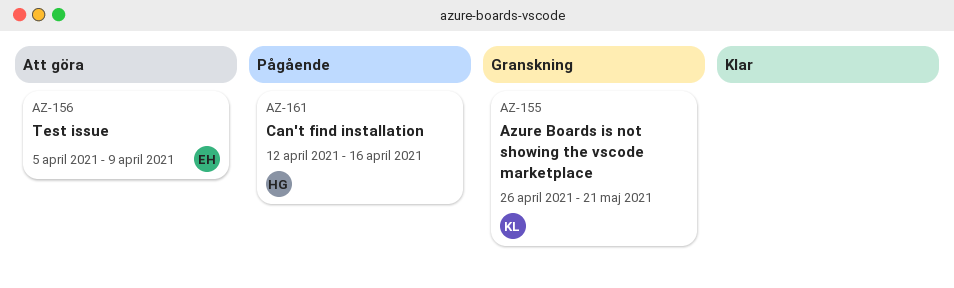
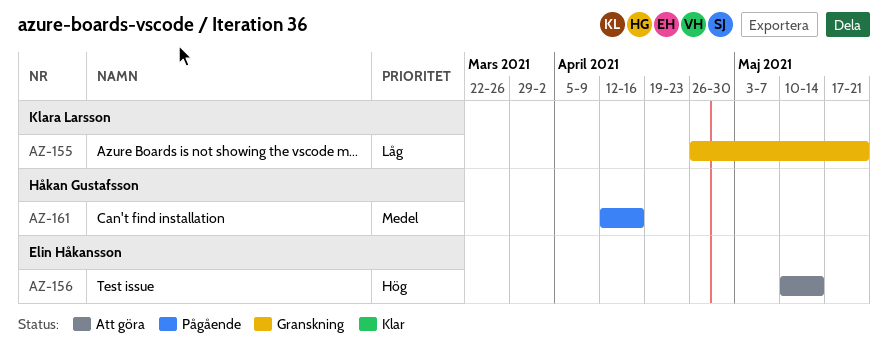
AZ-156, start: Apr 5 -> May 10
AZ-156, due: Apr 9 -> May 14

